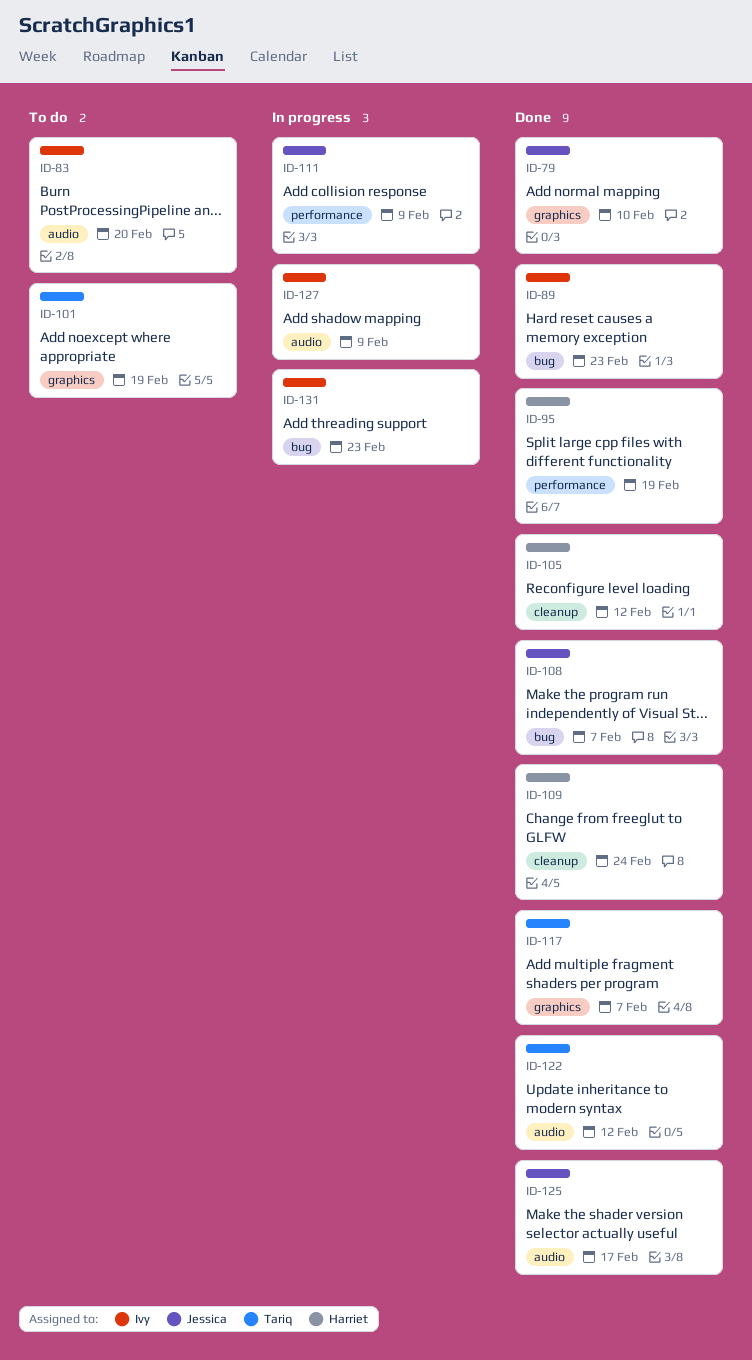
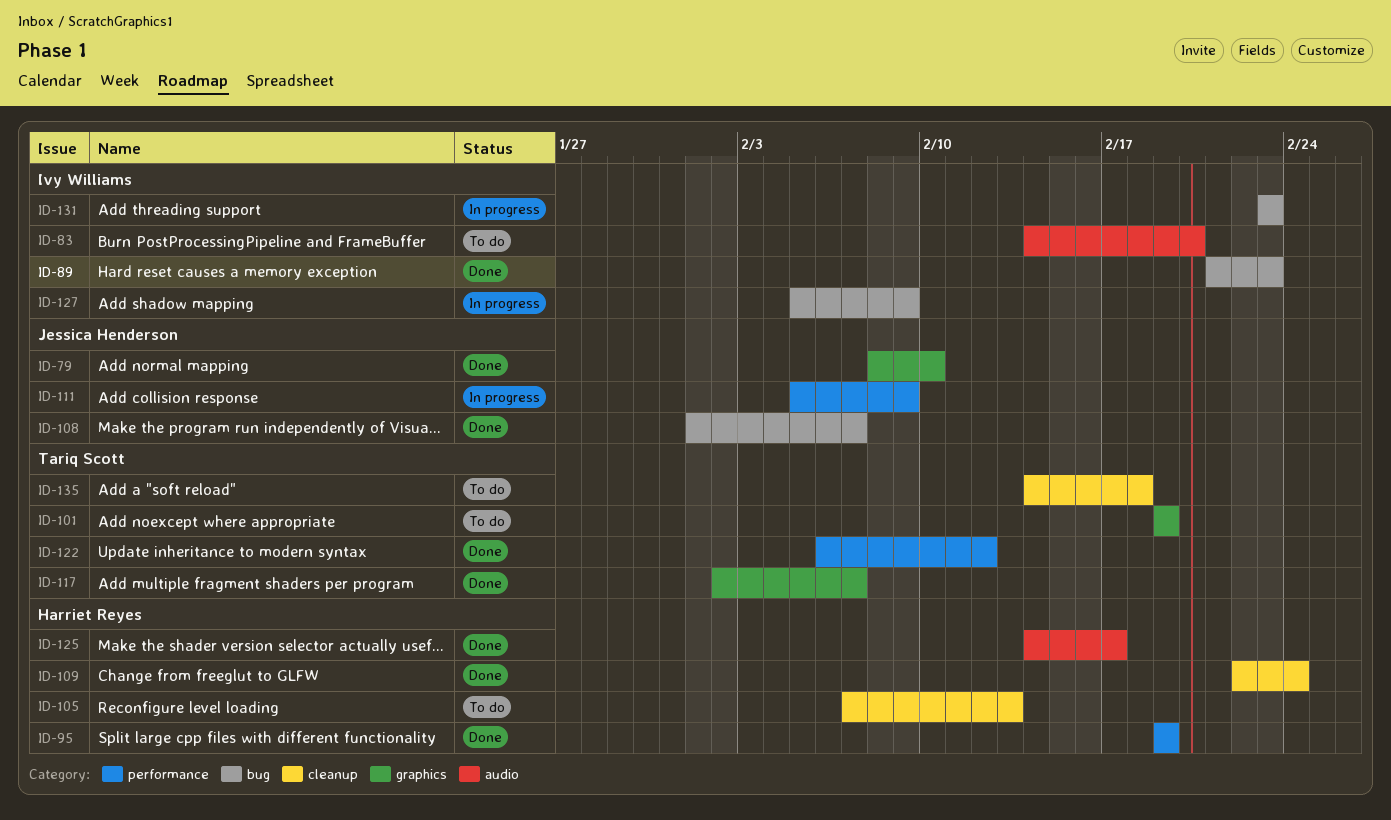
ID-105, status: Done -> To do
ID-105, due: Feb 12 -> Feb 13
ID-122, label: audio -> performance
ID-125, owner: Jessica Henderson -> Harriet Reyes
ID-127, label: audio -> bug
ID-135: none -> present

